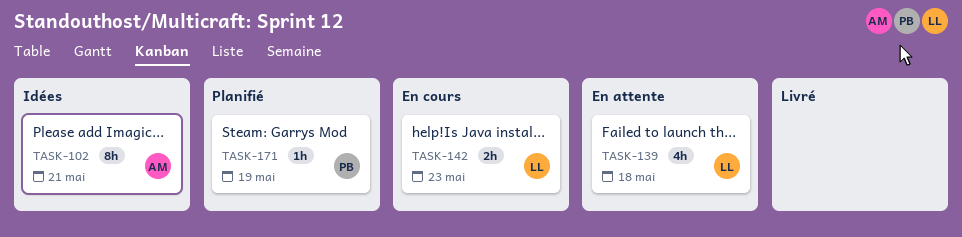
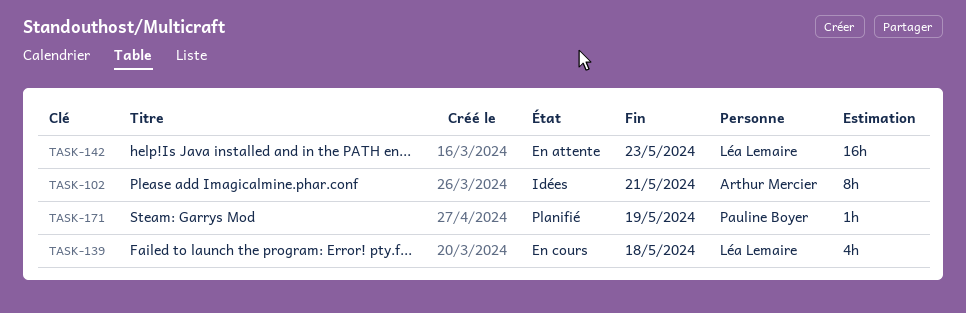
TASK-139, status: En attente -> En cours
TASK-142, status: En cours -> En attente
TASK-142, estimate: 2h -> 16h

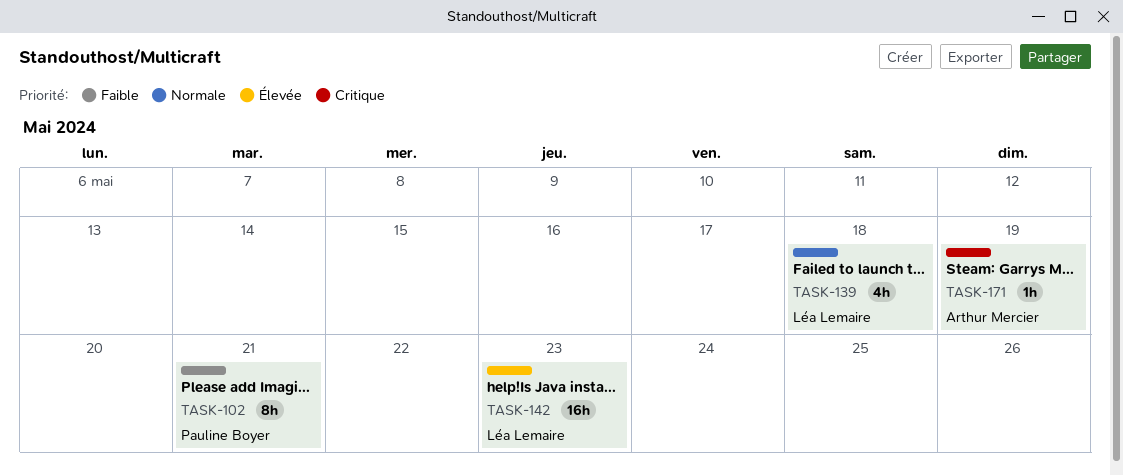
TASK-102, owner: Arthur Mercier -> Pauline Boyer
TASK-171, owner: Pauline Boyer -> Arthur Mercier

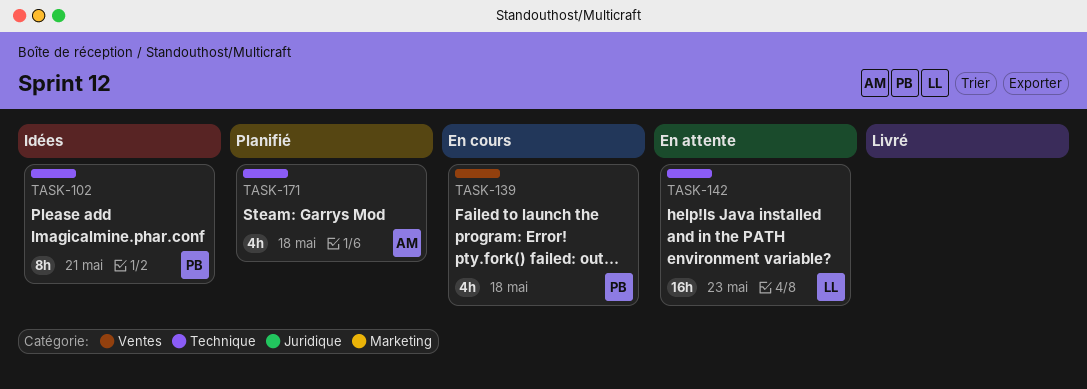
TASK-139, owner: Léa Lemaire -> Pauline Boyer
TASK-171, estimate: 1h -> 4h
TASK-171, due: May 19 -> May 18

